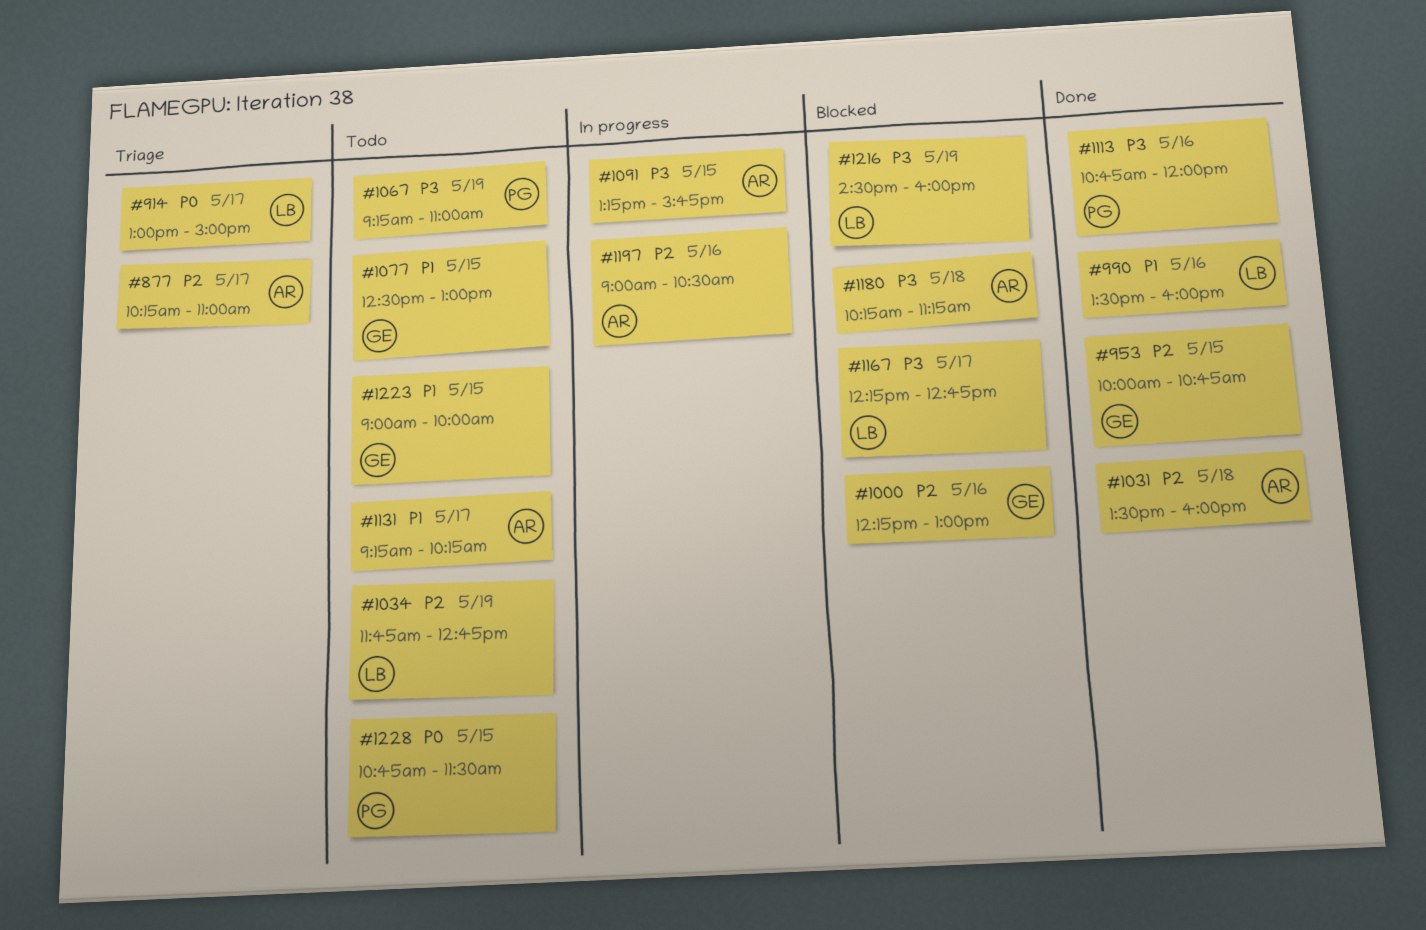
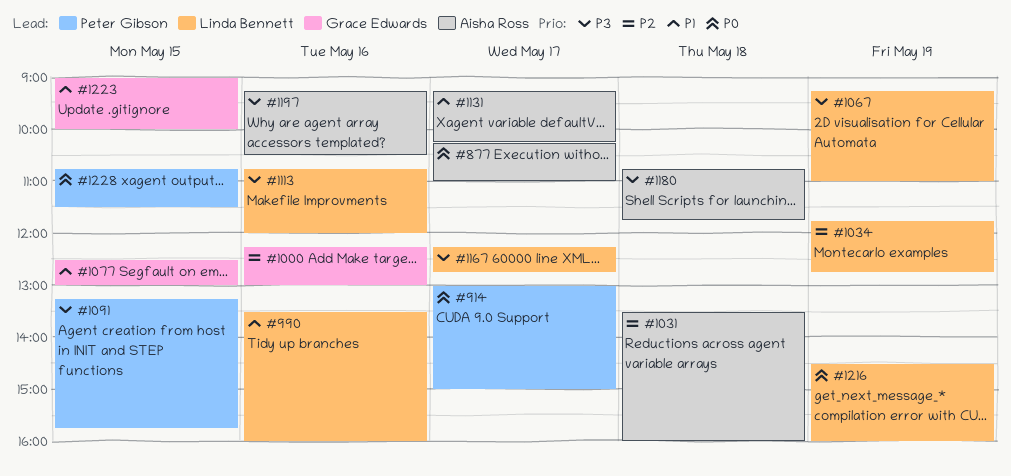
#877, priority: P2 -> P0
#914, owner: Linda Bennett -> Peter Gibson
#953: present -> none
#1067, owner: Peter Gibson -> Linda Bennett
#1091, owner: Aisha Ross -> Peter Gibson
#1113, owner: Peter Gibson -> Linda Bennett
#1180, begins: 10:15 -> 10:45
#1180, ends: 11:15 -> 11:45
#1197, priority: P2 -> P3
#1197, begins: 09:00 -> 09:15
#1216, priority: P3 -> P0

